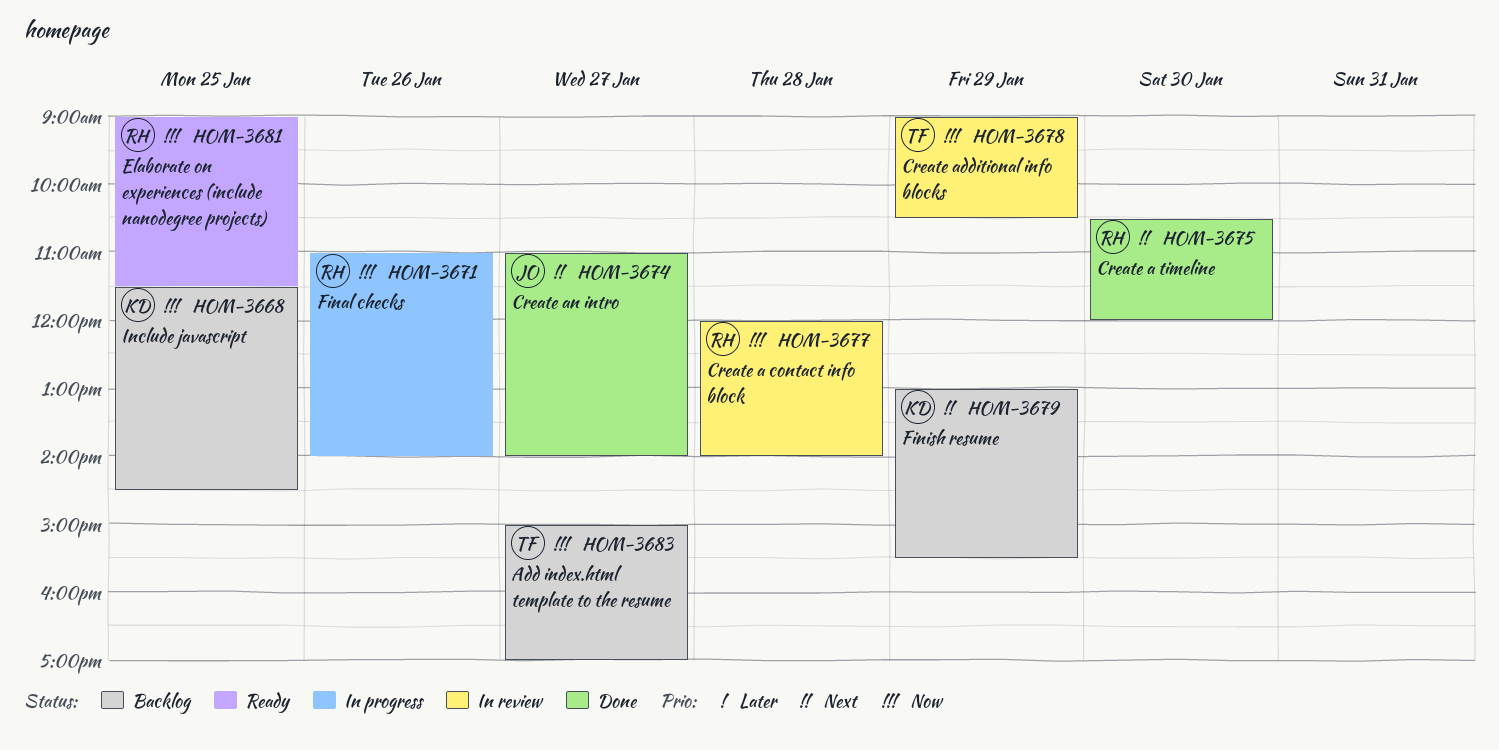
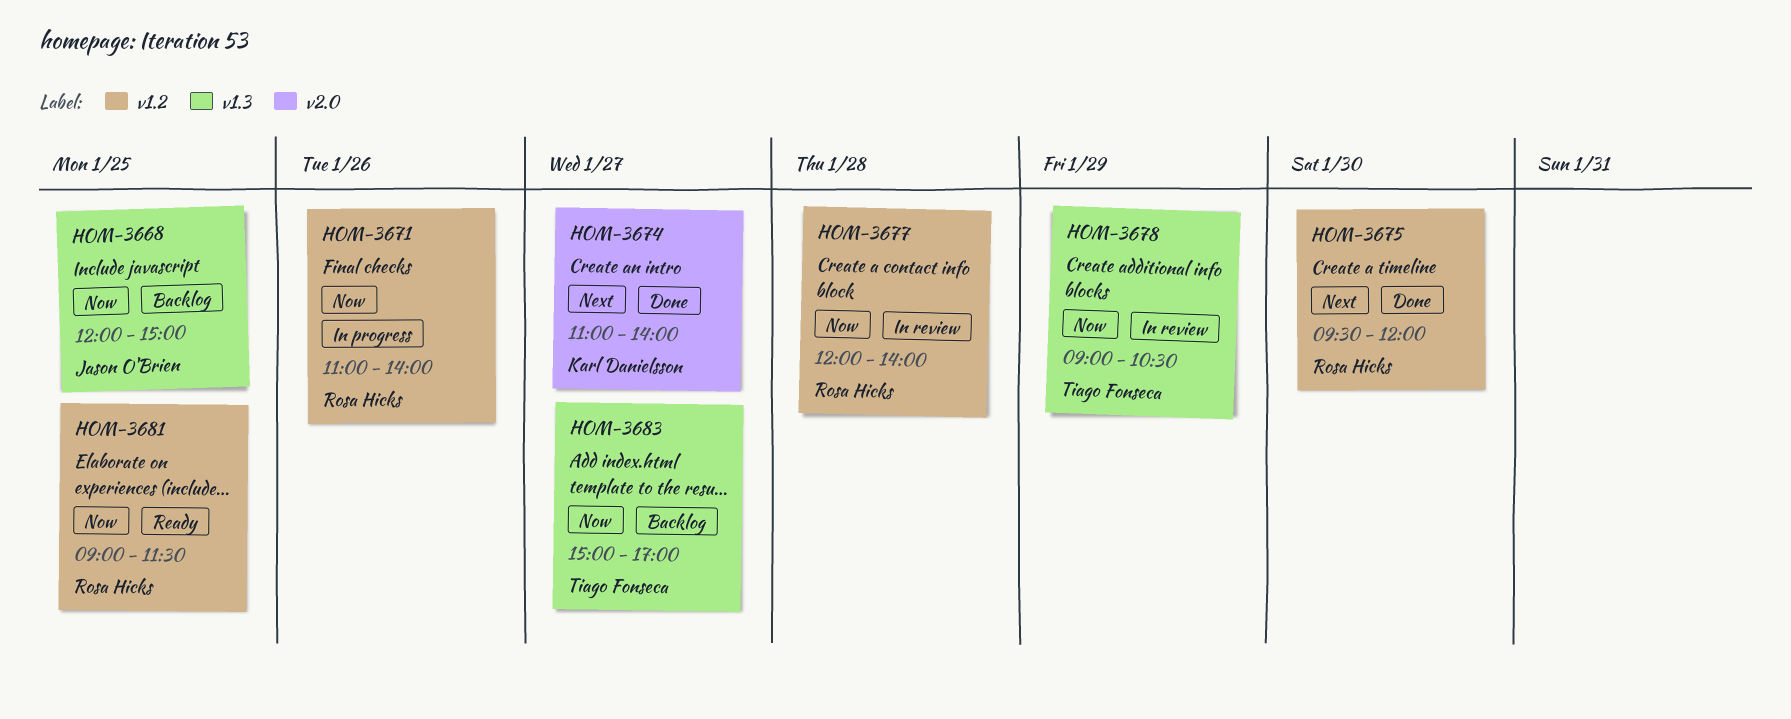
HOM-3668, owner: Karl Danielsson -> Jason O'Brien
HOM-3668, begins: 11:30 -> 12:00
HOM-3668, ends: 14:30 -> 15:00
HOM-3674, owner: Jason O'Brien -> Karl Danielsson
HOM-3675, begins: 10:30 -> 09:30
HOM-3679: present -> none

